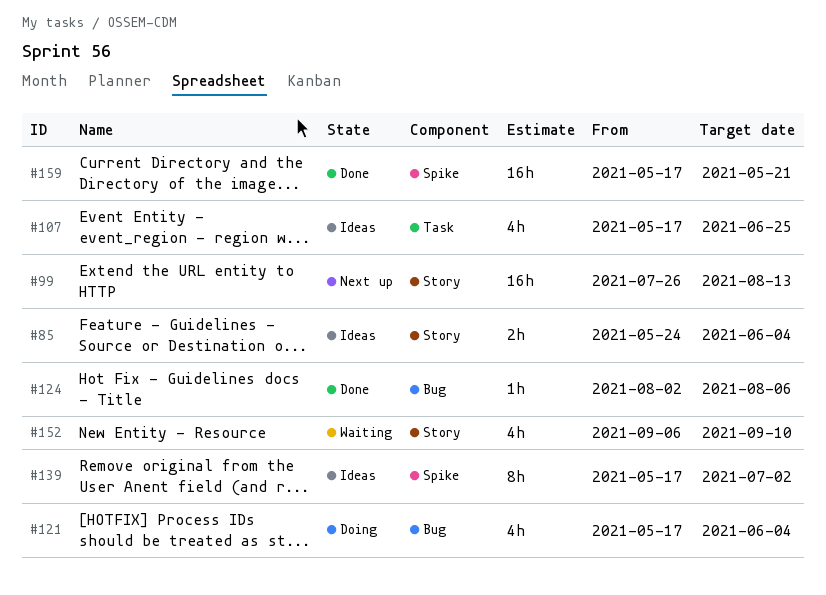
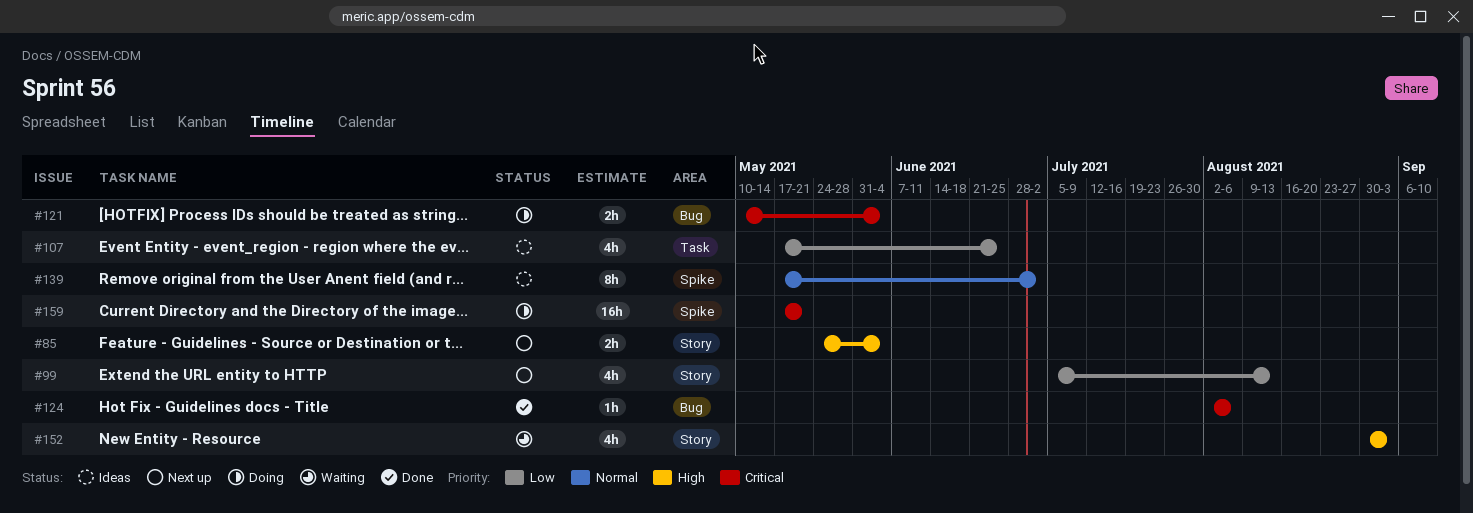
#85, status: Ideas -> Next up
#99, estimate: 16h -> 4h
#99, start: Jul 26 -> Jul 5
#121, estimate: 4h -> 2h
#121, start: May 17 -> May 10
#152, start: Sep 6 -> Aug 30
#152, due: Sep 10 -> Sep 3
#159, status: Done -> Doing

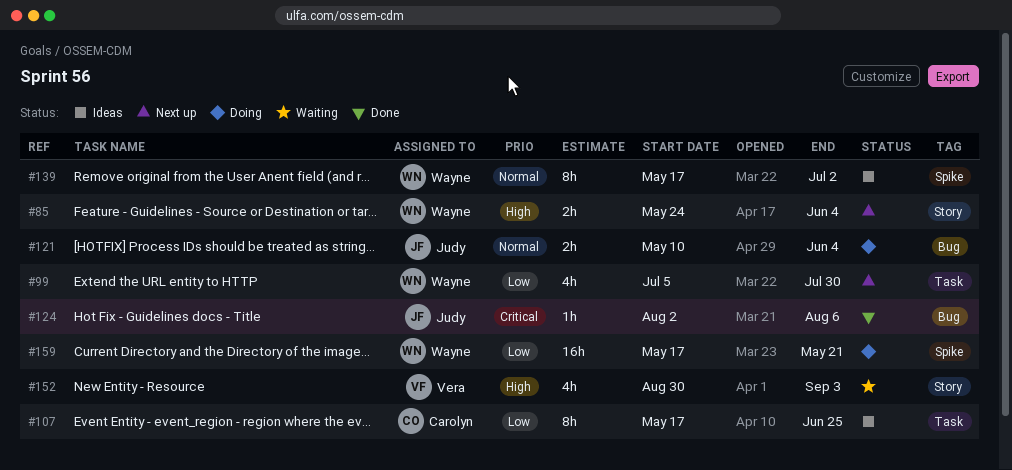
#99, label: Story -> Task
#99, due: Aug 13 -> Jul 30
#107, estimate: 4h -> 8h
#121, priority: Critical -> Normal
#159, priority: Critical -> Low

